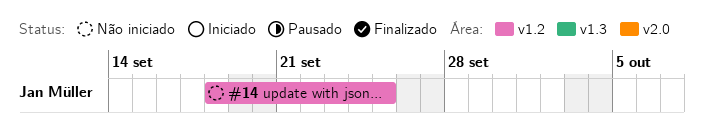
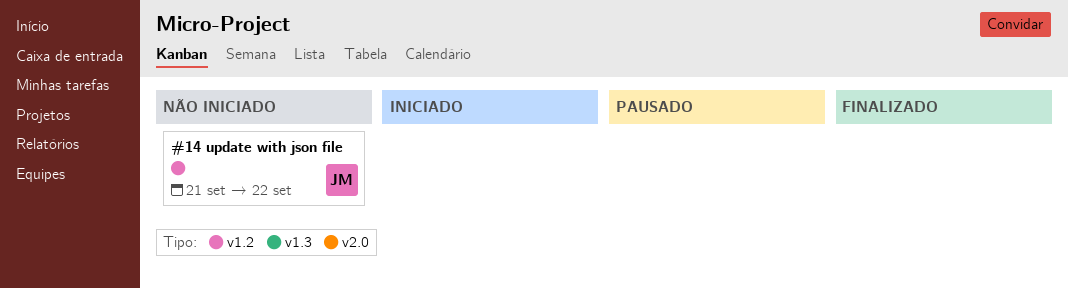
#14, start: Sep 18 -> Sep 21
#14, due: Sep 25 -> Sep 22

